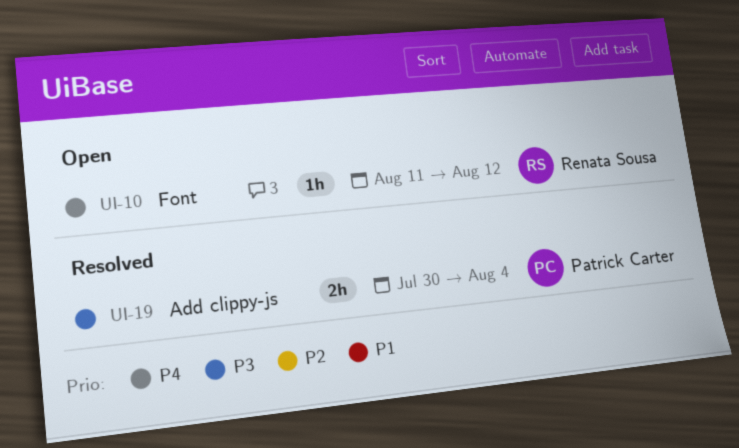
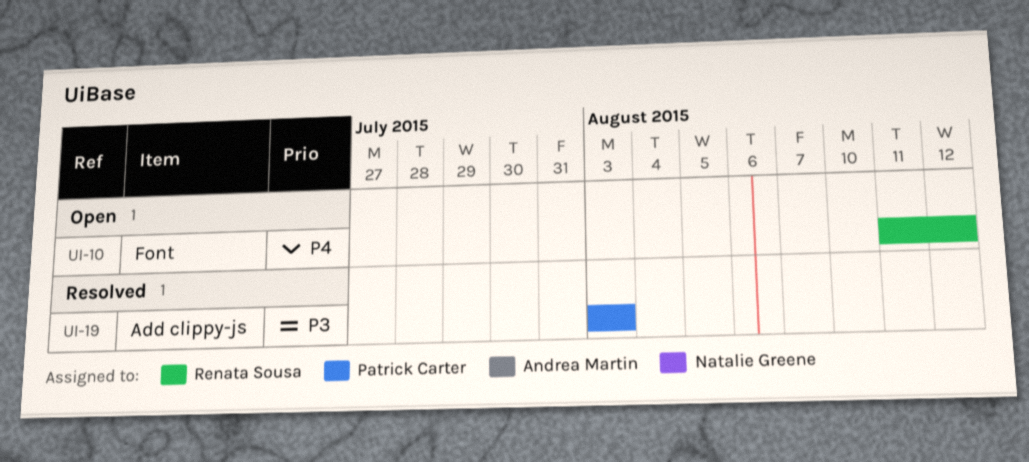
UI-19, start: Jul 30 -> Aug 3
UI-19, due: Aug 4 -> Aug 3

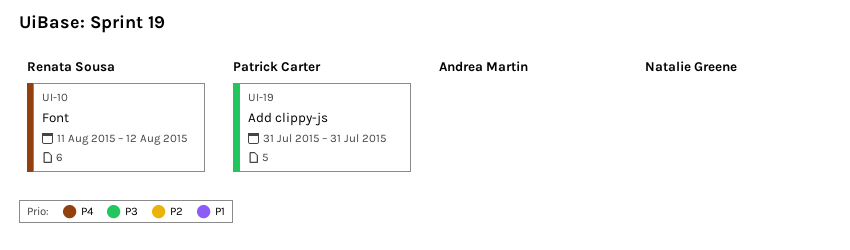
UI-19, start: Aug 3 -> Jul 31
UI-19, due: Aug 3 -> Jul 31

